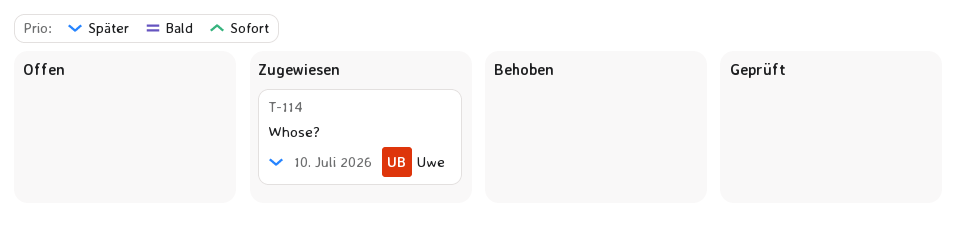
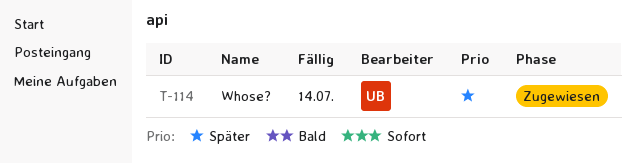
T-114, due: Jul 10 -> Jul 14

